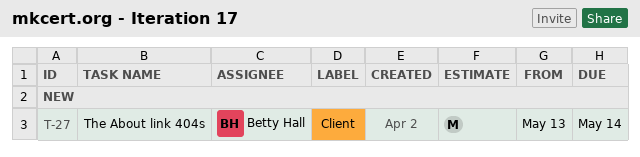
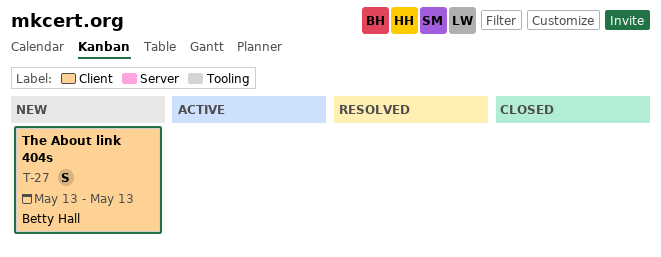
T-27, estimate: M -> S
T-27, due: May 14 -> May 13

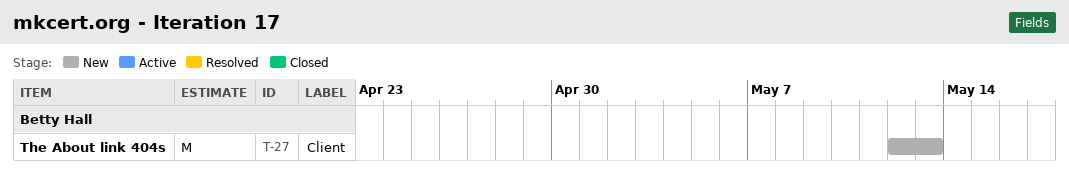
T-27, estimate: S -> M
T-27, start: May 13 -> May 12

